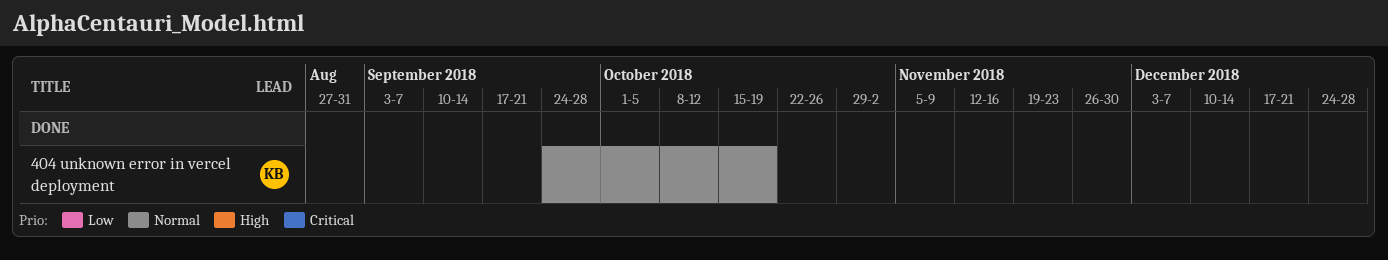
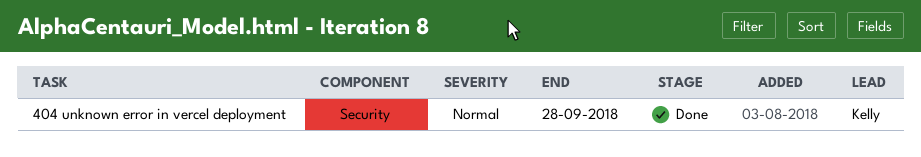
404 unknown error in vercel deployment, due: Oct 19 -> Sep 28

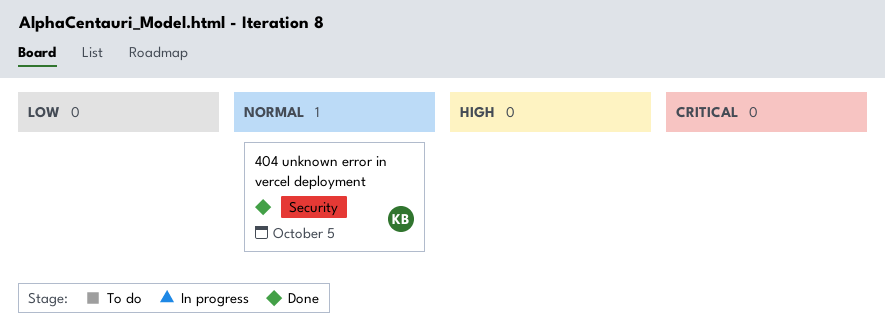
404 unknown error in vercel deployment, due: Sep 28 -> Oct 5

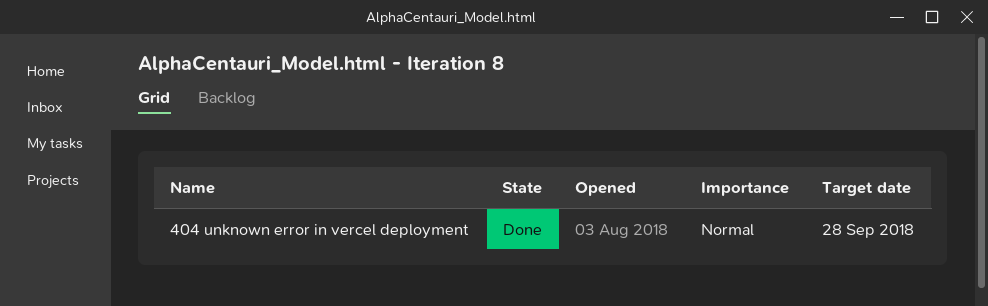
404 unknown error in vercel deployment, due: Oct 5 -> Sep 28

